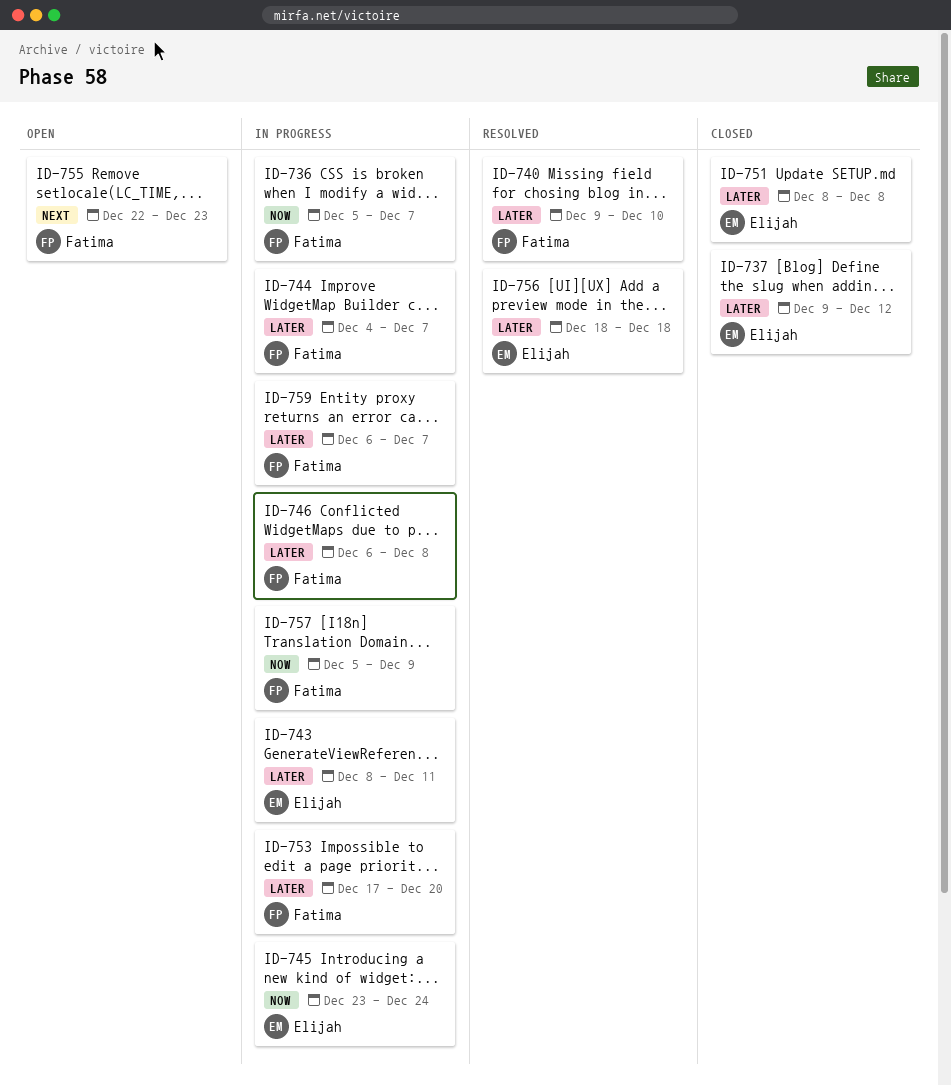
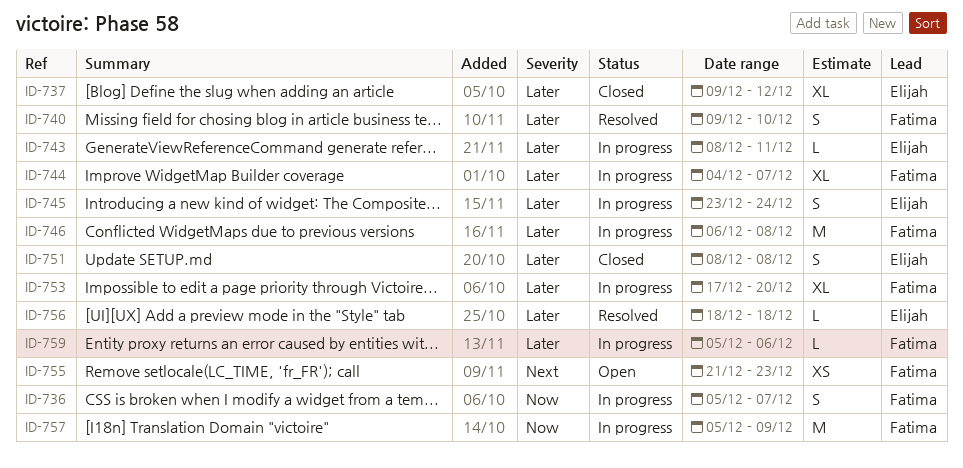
ID-745, priority: Now -> Later
ID-755, start: Dec 22 -> Dec 21
ID-759, start: Dec 6 -> Dec 5
ID-759, due: Dec 7 -> Dec 6

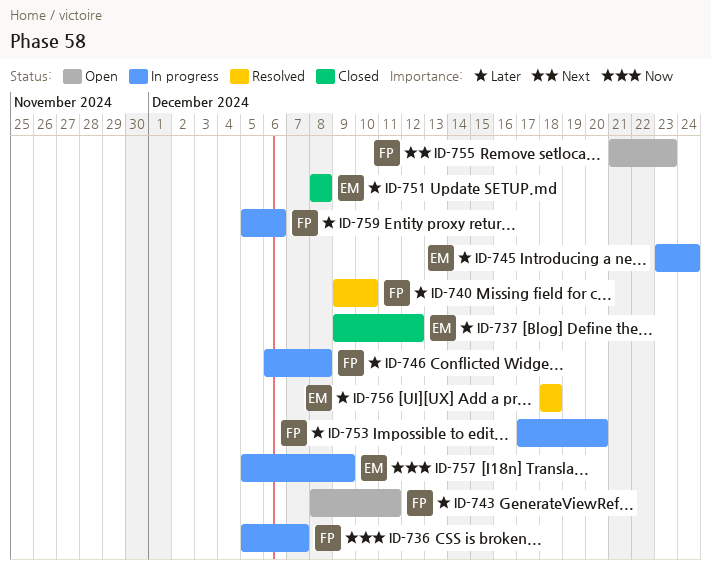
ID-743, status: In progress -> Open
ID-743, owner: Elijah -> Fatima
ID-744: present -> none
ID-757, owner: Fatima -> Elijah

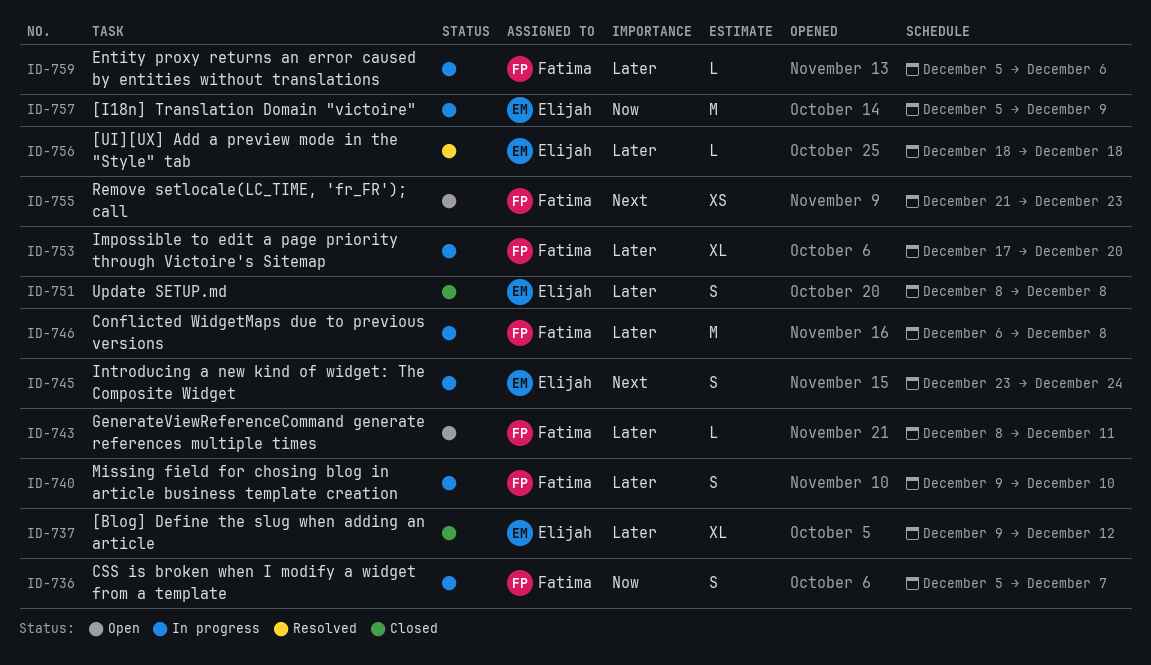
ID-740, status: Resolved -> In progress
ID-745, priority: Later -> Next

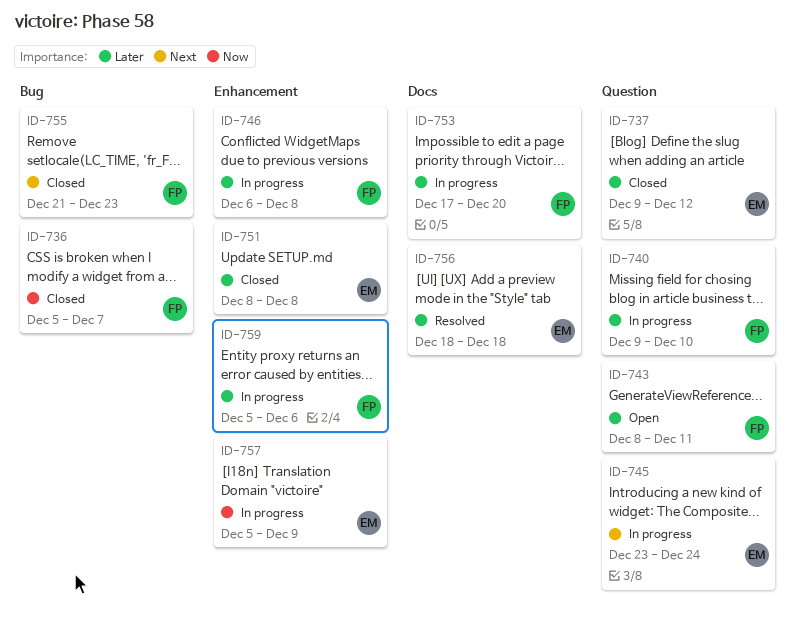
ID-736, status: In progress -> Closed
ID-755, status: Open -> Closed

